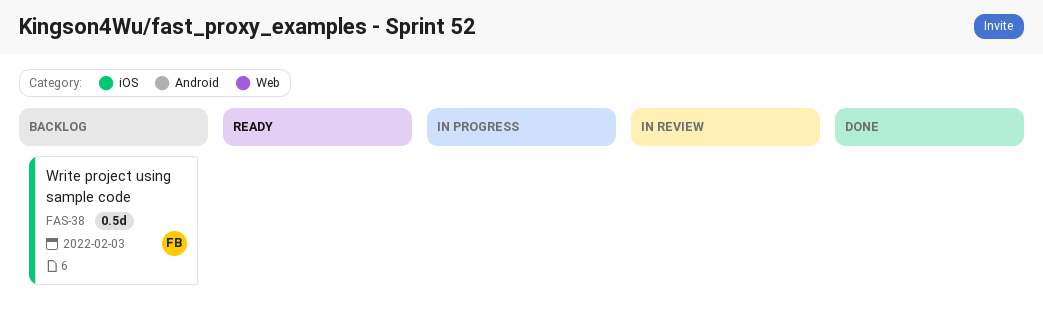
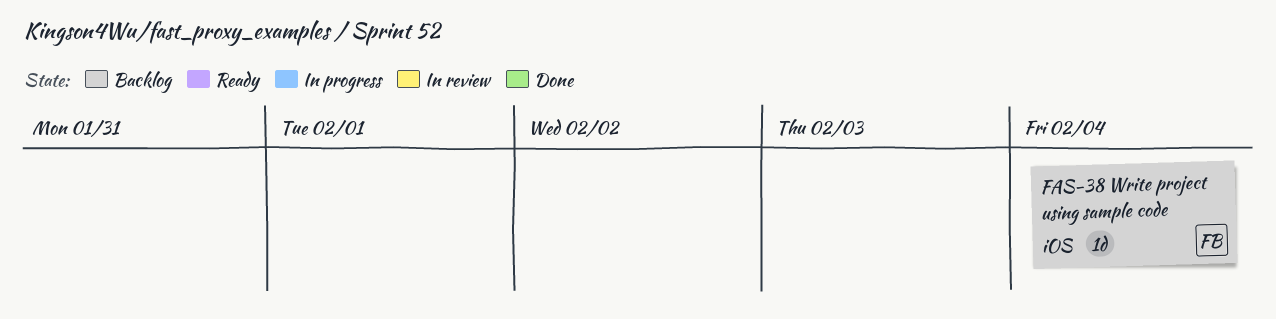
FAS-38, estimate: 0.5d -> 1d
FAS-38, due: Feb 3 -> Feb 4

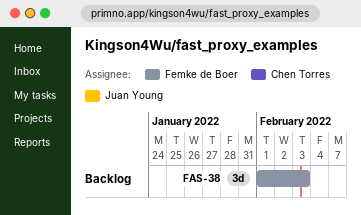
FAS-38, estimate: 1d -> 3d
FAS-38, due: Feb 4 -> Feb 3

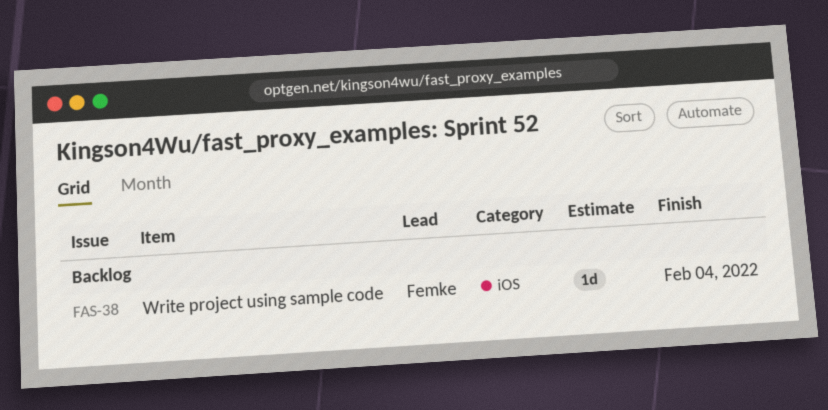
FAS-38, estimate: 3d -> 1d
FAS-38, due: Feb 3 -> Feb 4

